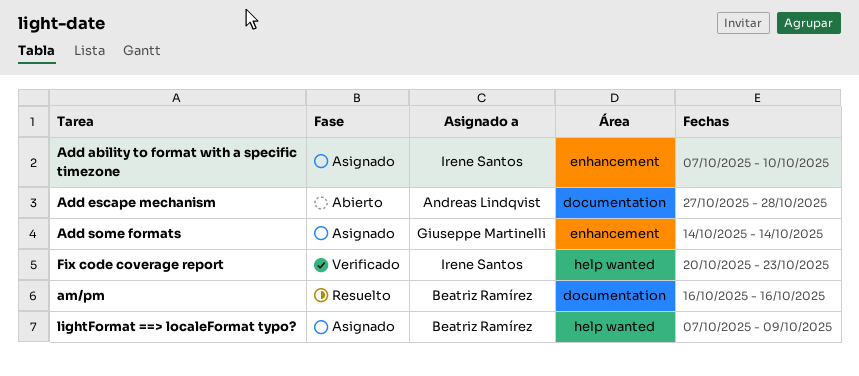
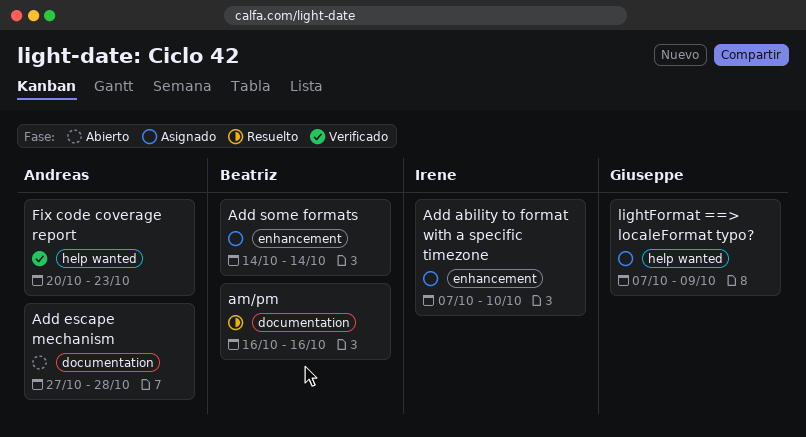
Add some formats, owner: Giuseppe Martinelli -> Beatriz Ramírez
Fix code coverage report, owner: Irene Santos -> Andreas Lindqvist
lightFormat ==> localeFormat typo?, owner: Beatriz Ramírez -> Giuseppe Martinelli

